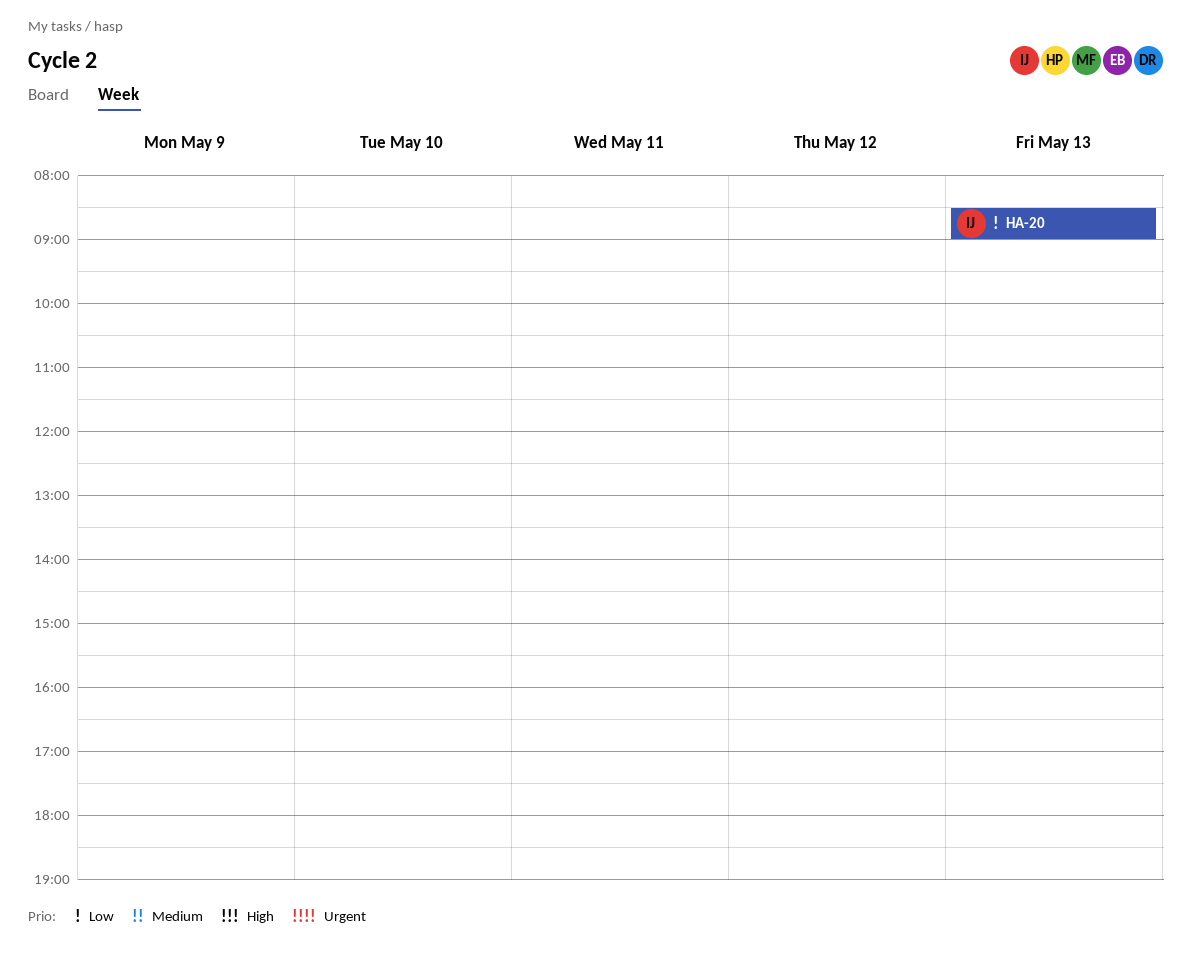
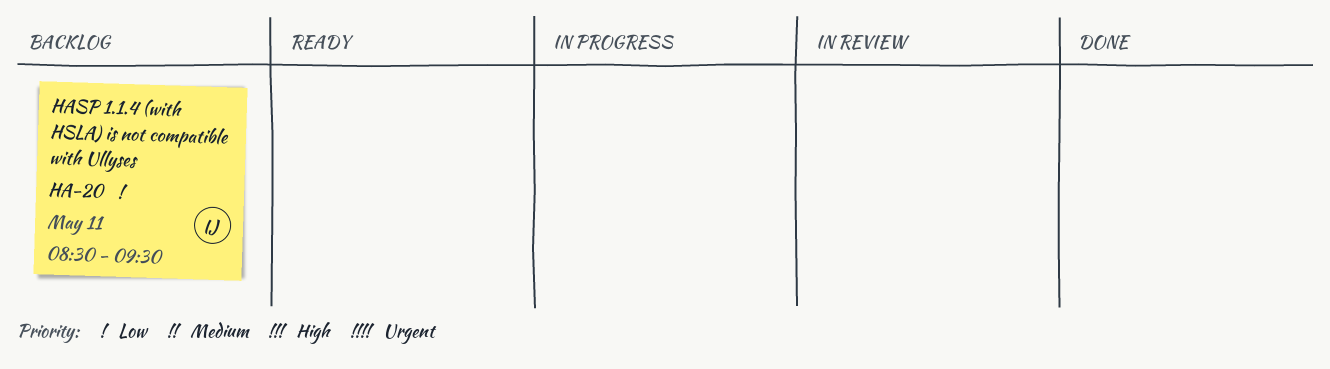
HA-20, day: May 13 -> May 11
HA-20, ends: 09:00 -> 09:30

